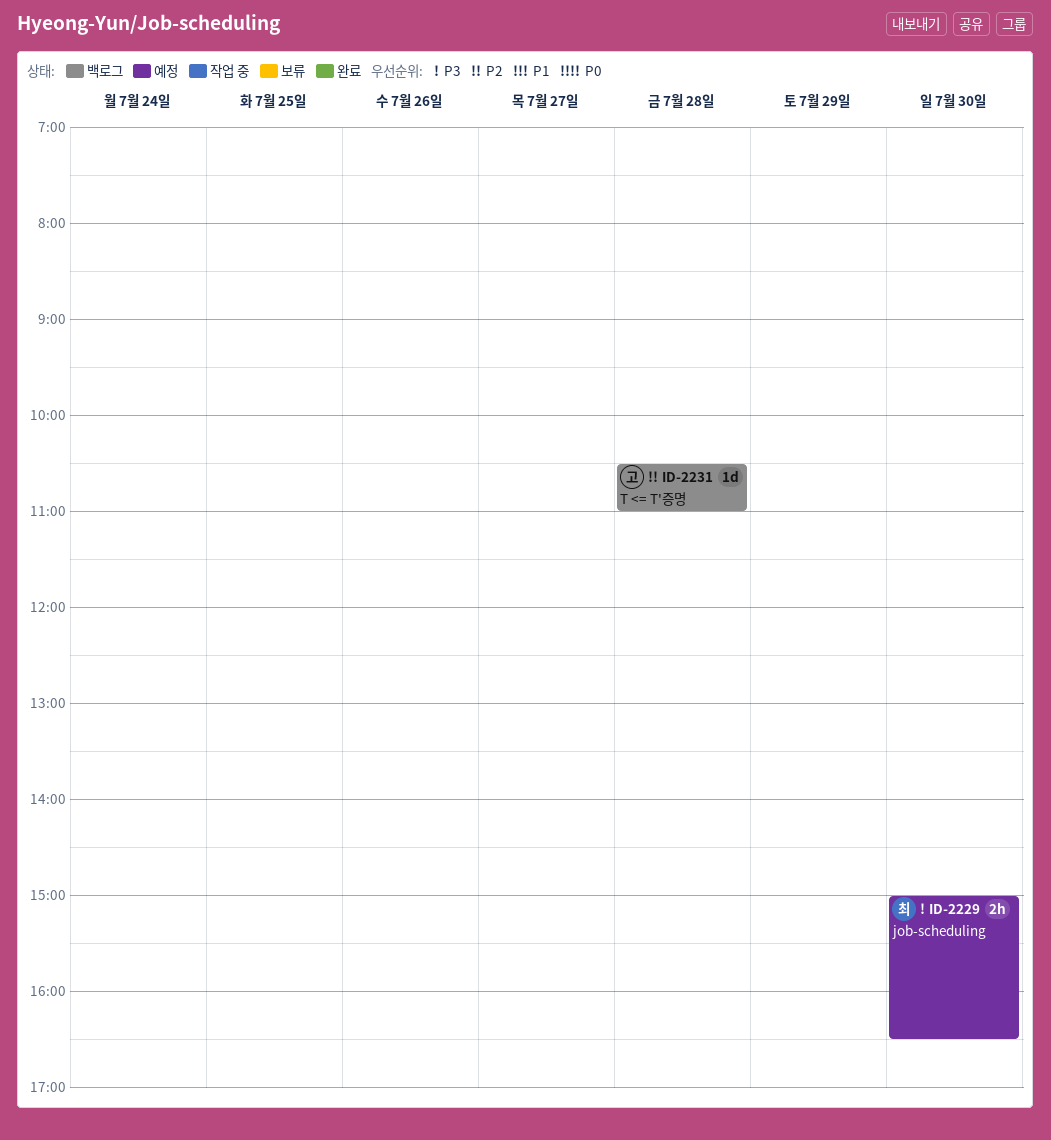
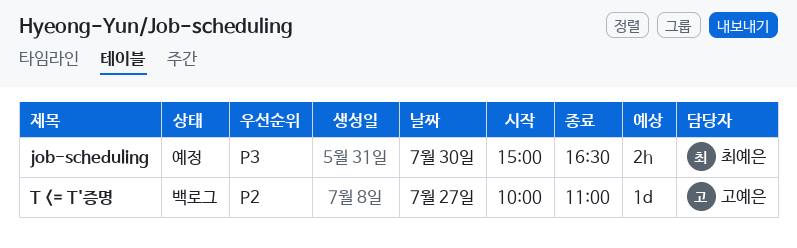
T <= T'증명, day: Jul 28 -> Jul 27
T <= T'증명, begins: 10:30 -> 10:00

